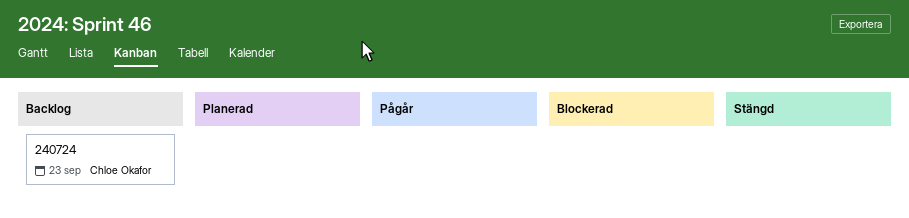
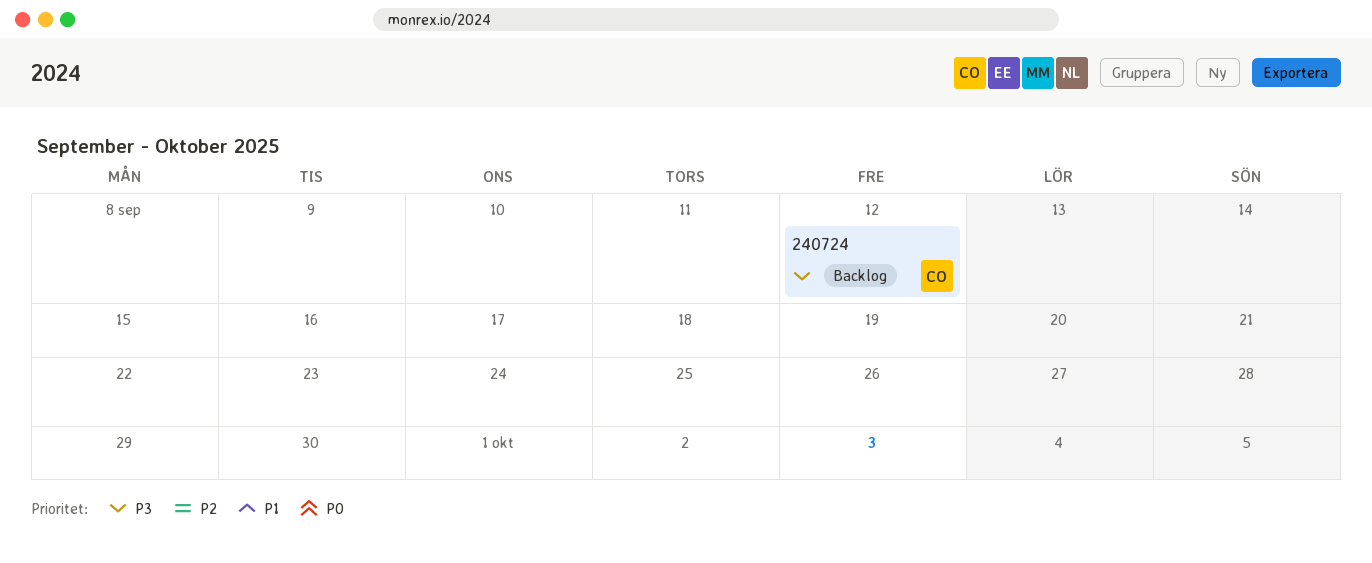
240724, due: Sep 23 -> Sep 12

